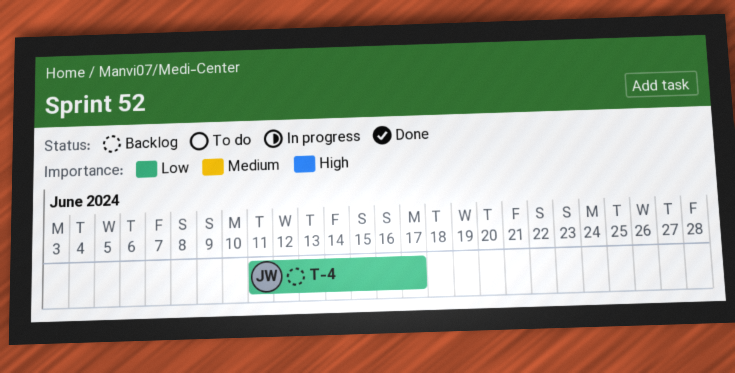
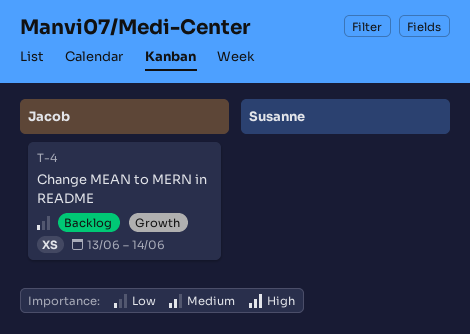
T-4, start: Jun 11 -> Jun 13
T-4, due: Jun 17 -> Jun 14

